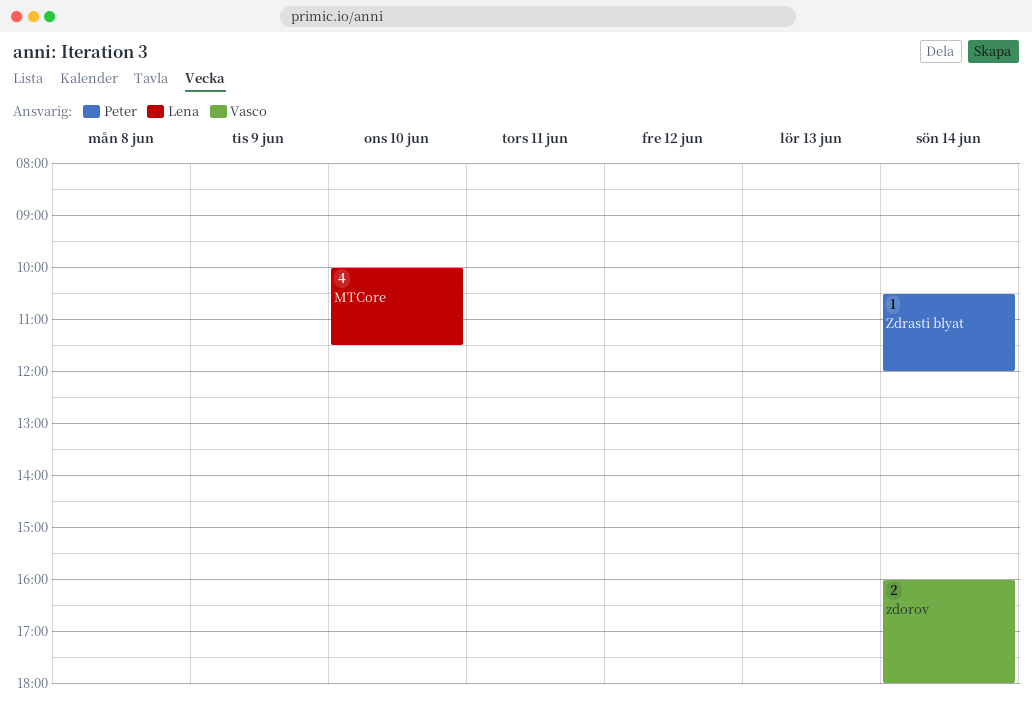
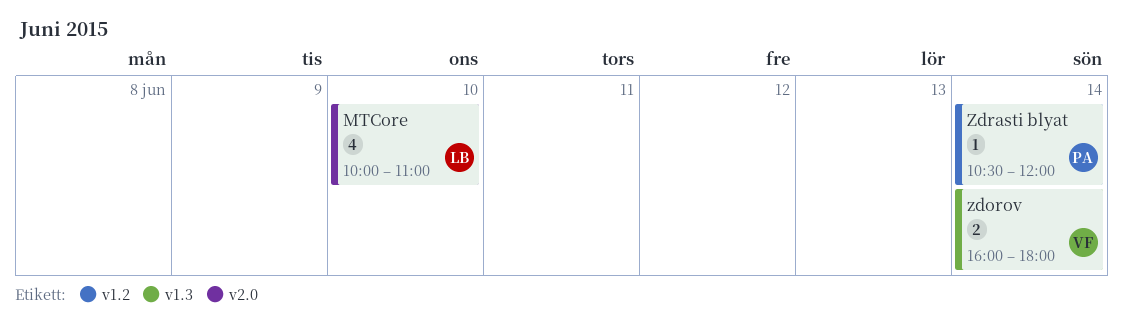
MTCore, ends: 11:30 -> 11:00

